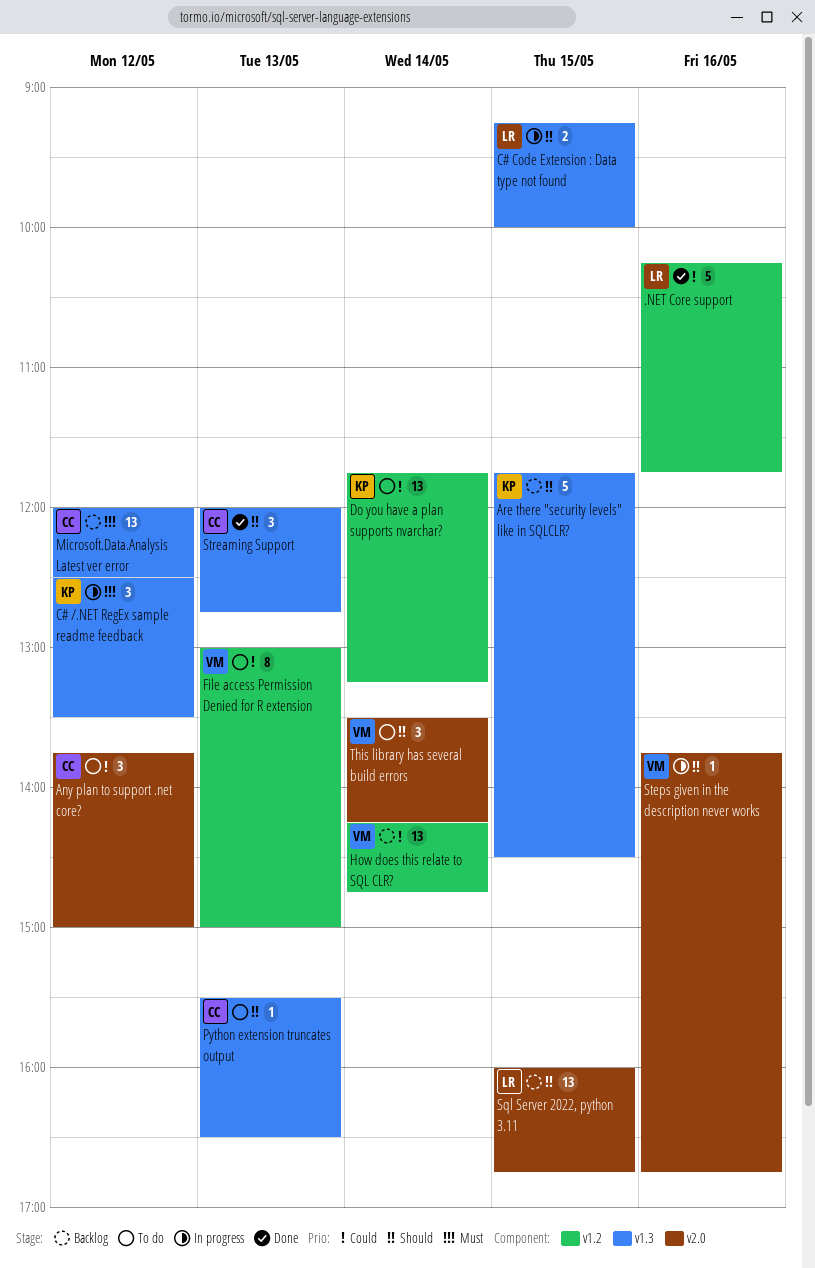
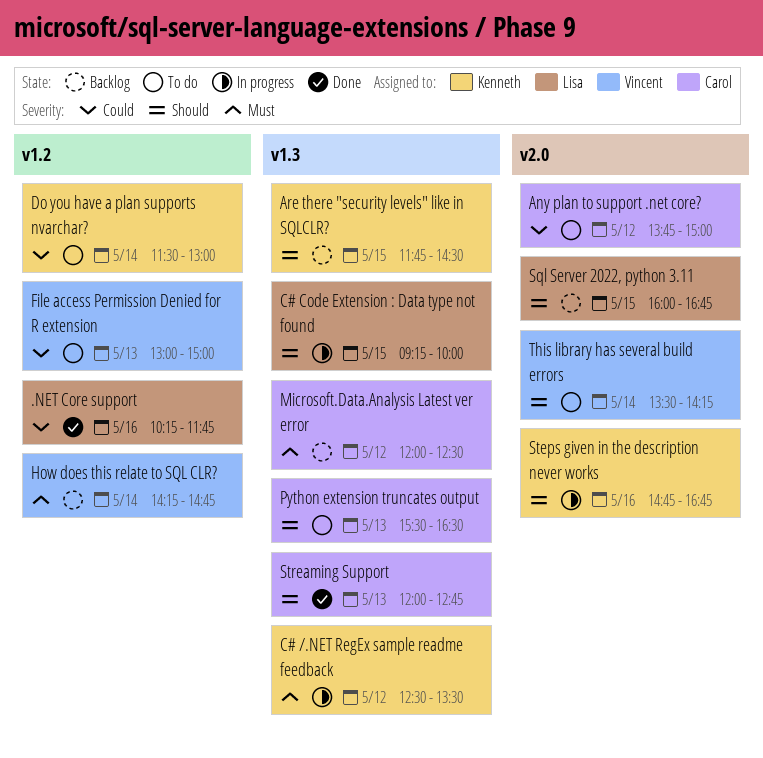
Do you have a plan supports nvarchar?, begins: 11:45 -> 11:30
Do you have a plan supports nvarchar?, ends: 13:15 -> 13:00
How does this relate to SQL CLR?, priority: Could -> Must
Steps given in the description never works, owner: Vincent -> Kenneth
Steps given in the description never works, begins: 13:45 -> 14:45

